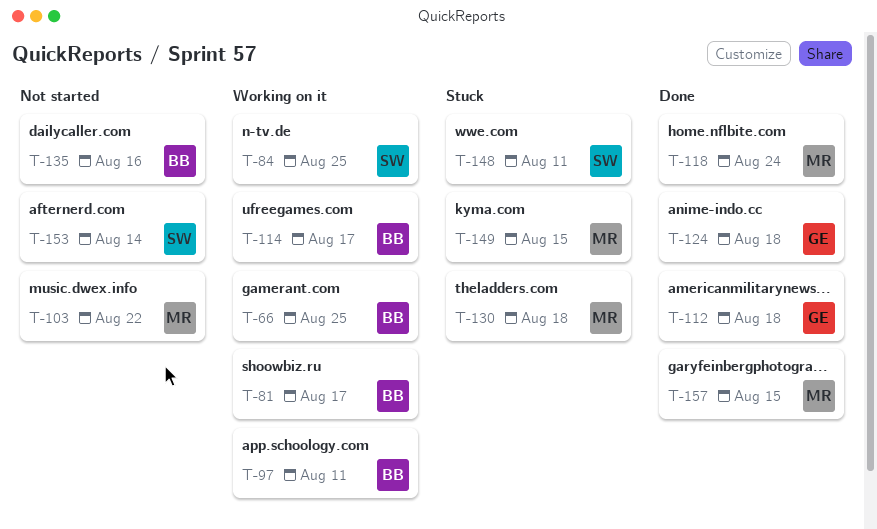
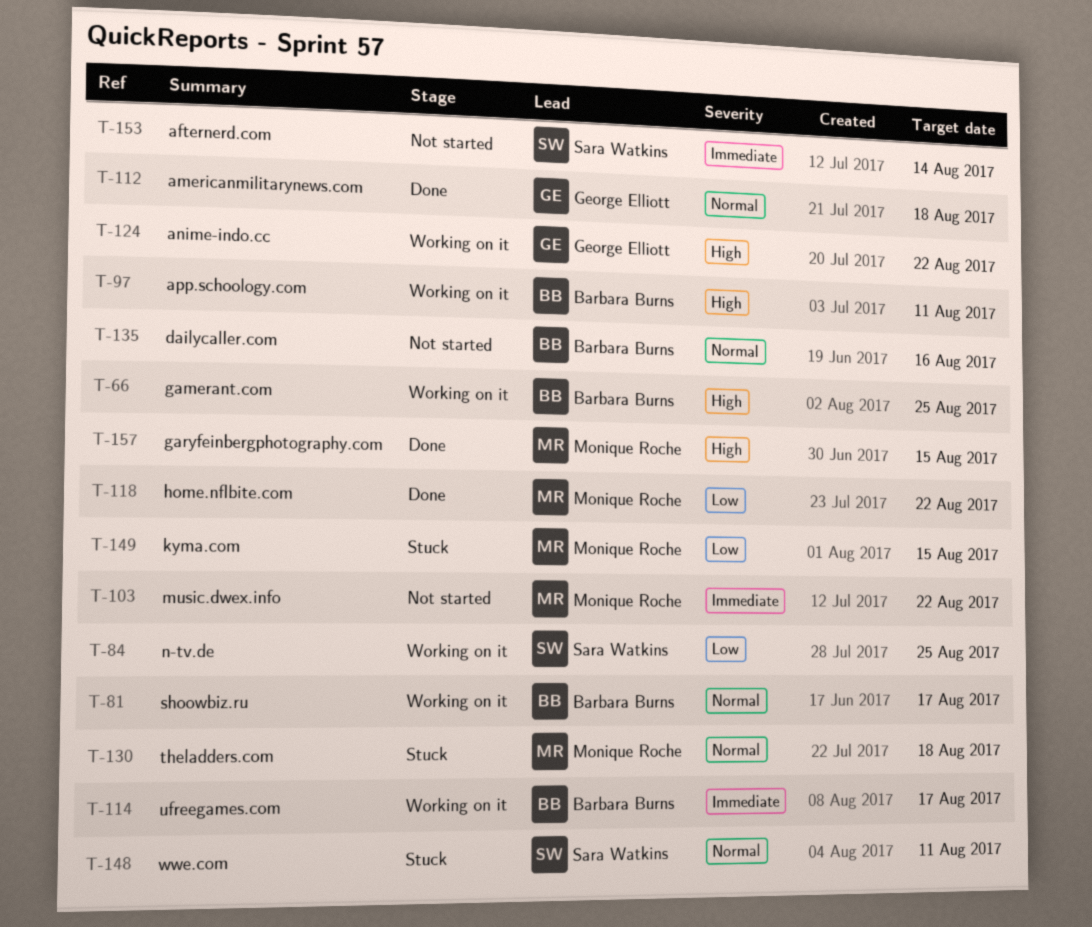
T-118, due: Aug 24 -> Aug 22
T-124, status: Done -> Working on it
T-124, due: Aug 18 -> Aug 22

